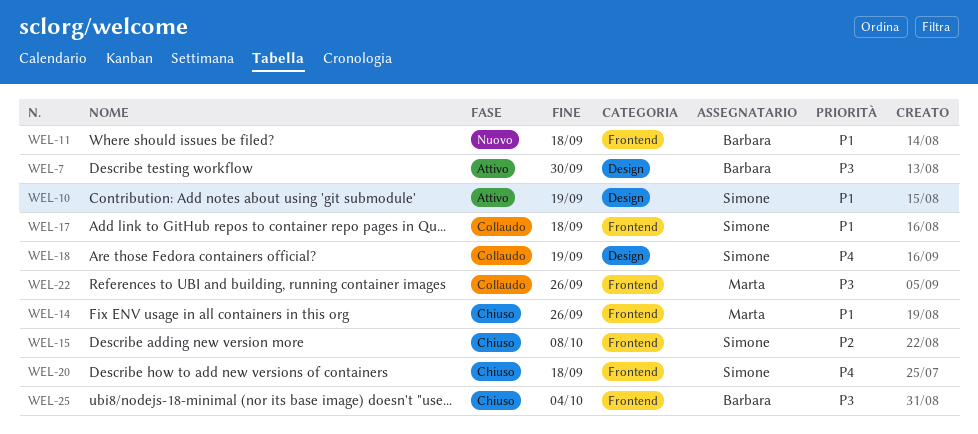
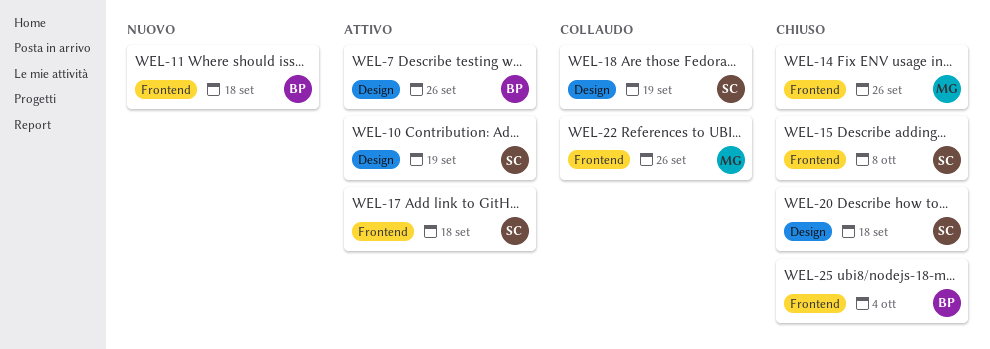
WEL-7, due: Sep 30 -> Sep 26
WEL-17, status: Collaudo -> Attivo
WEL-20, label: Frontend -> Design

